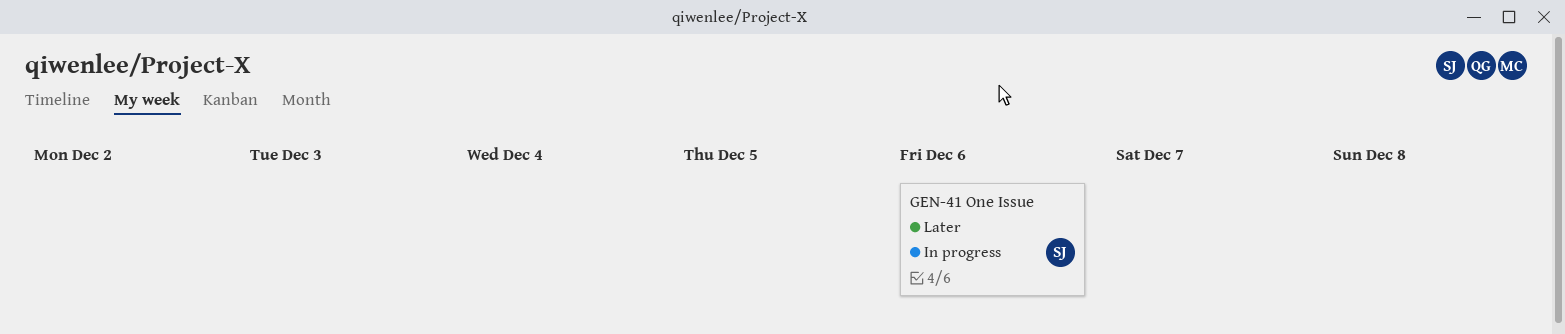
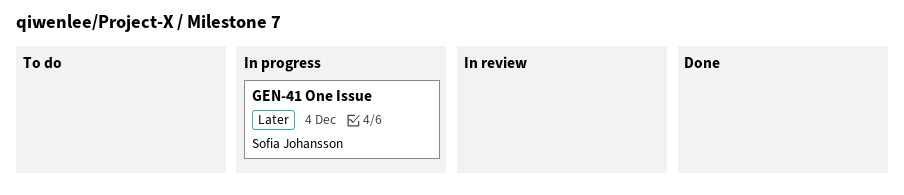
GEN-41 One Issue, due: Dec 6 -> Dec 4

